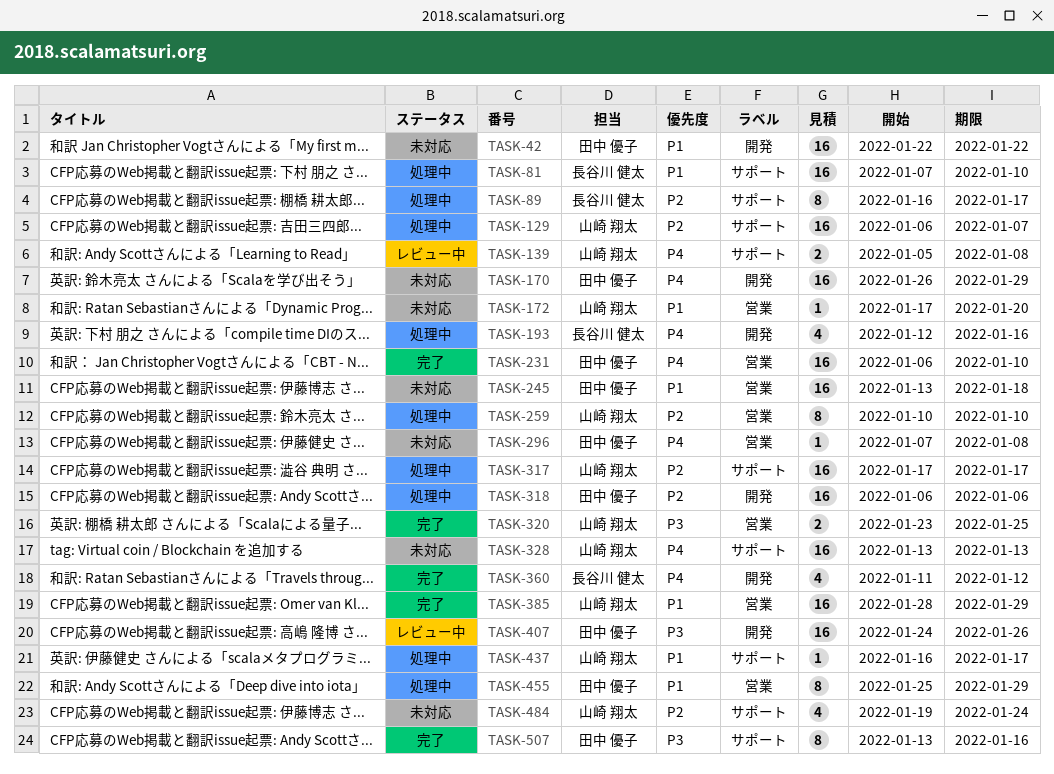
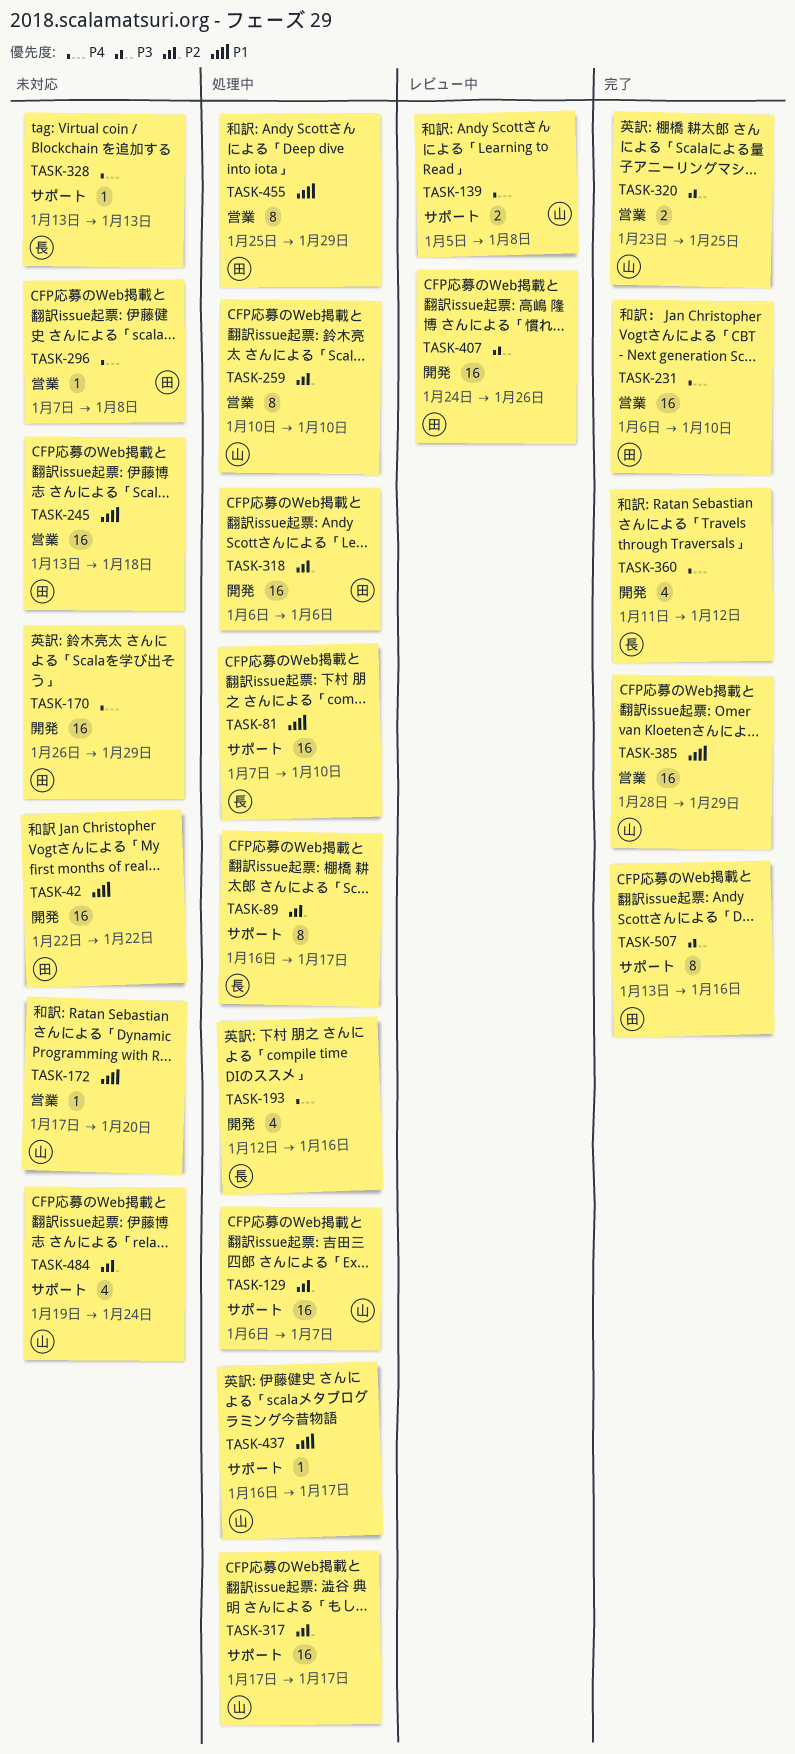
TASK-328, owner: 山崎 翔太 -> 長谷川 健太
TASK-328, estimate: 16 -> 1

